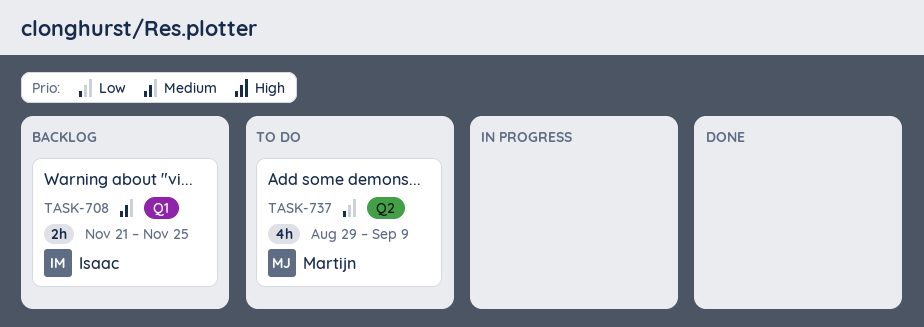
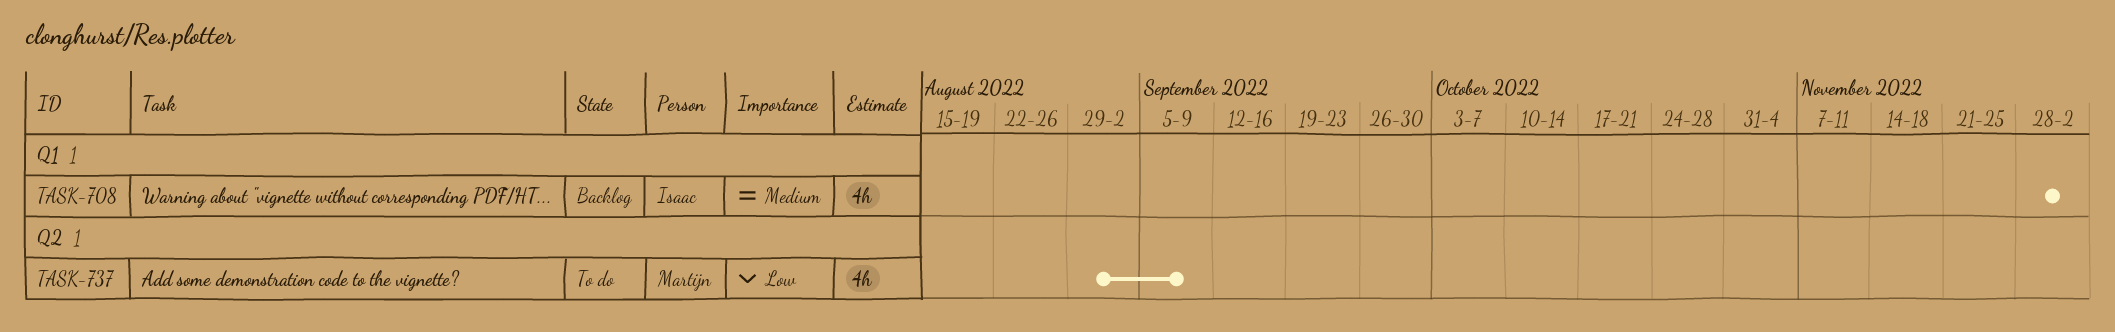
TASK-708, estimate: 2h -> 4h
TASK-708, start: Nov 21 -> Nov 28
TASK-708, due: Nov 25 -> Dec 2

